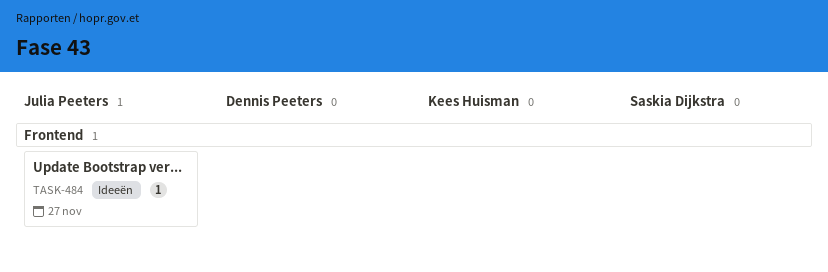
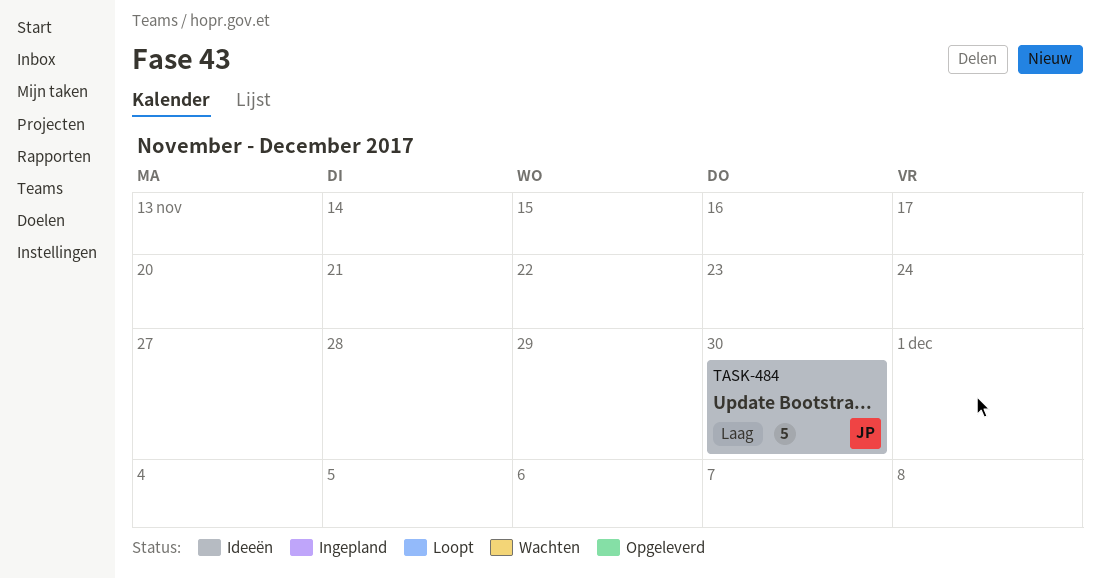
TASK-484, estimate: 1 -> 5
TASK-484, due: Nov 27 -> Nov 30

